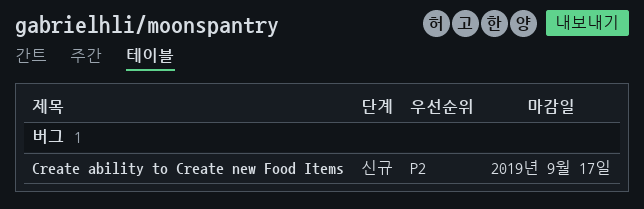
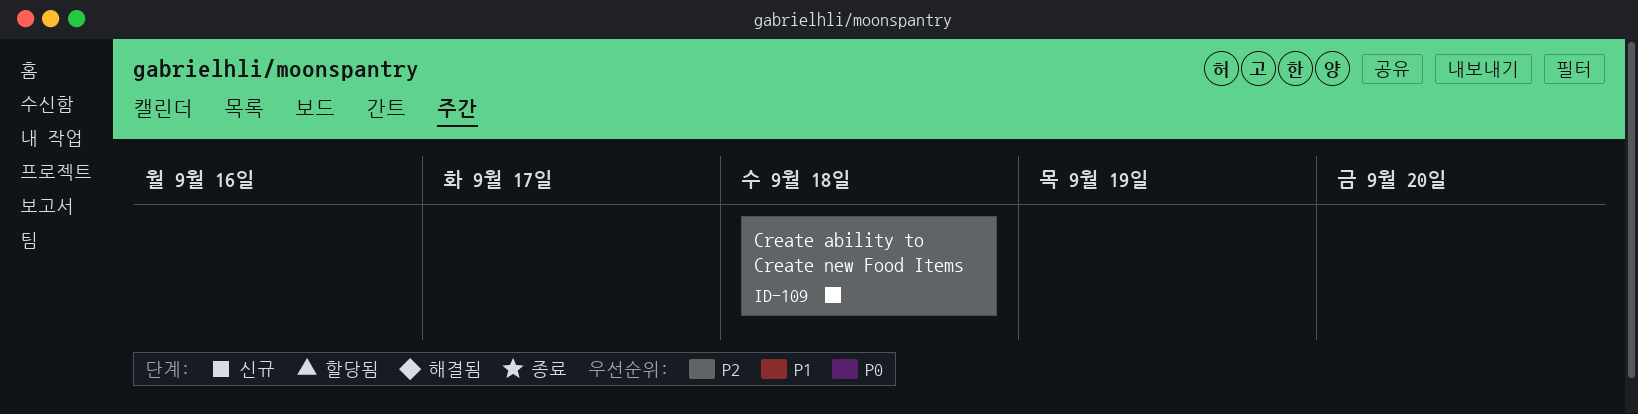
Create ability to Create new Food Items, due: Sep 17 -> Sep 18

